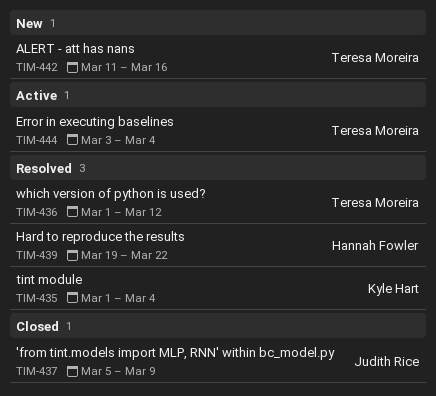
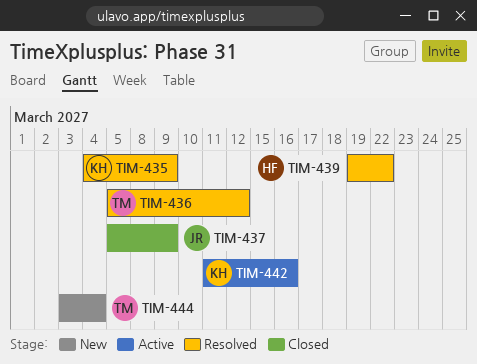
TIM-435, start: Mar 1 -> Mar 4
TIM-435, due: Mar 4 -> Mar 9
TIM-436, start: Mar 1 -> Mar 5
TIM-442, status: New -> Active
TIM-442, owner: Teresa Moreira -> Kyle Hart
TIM-444, status: Active -> New

